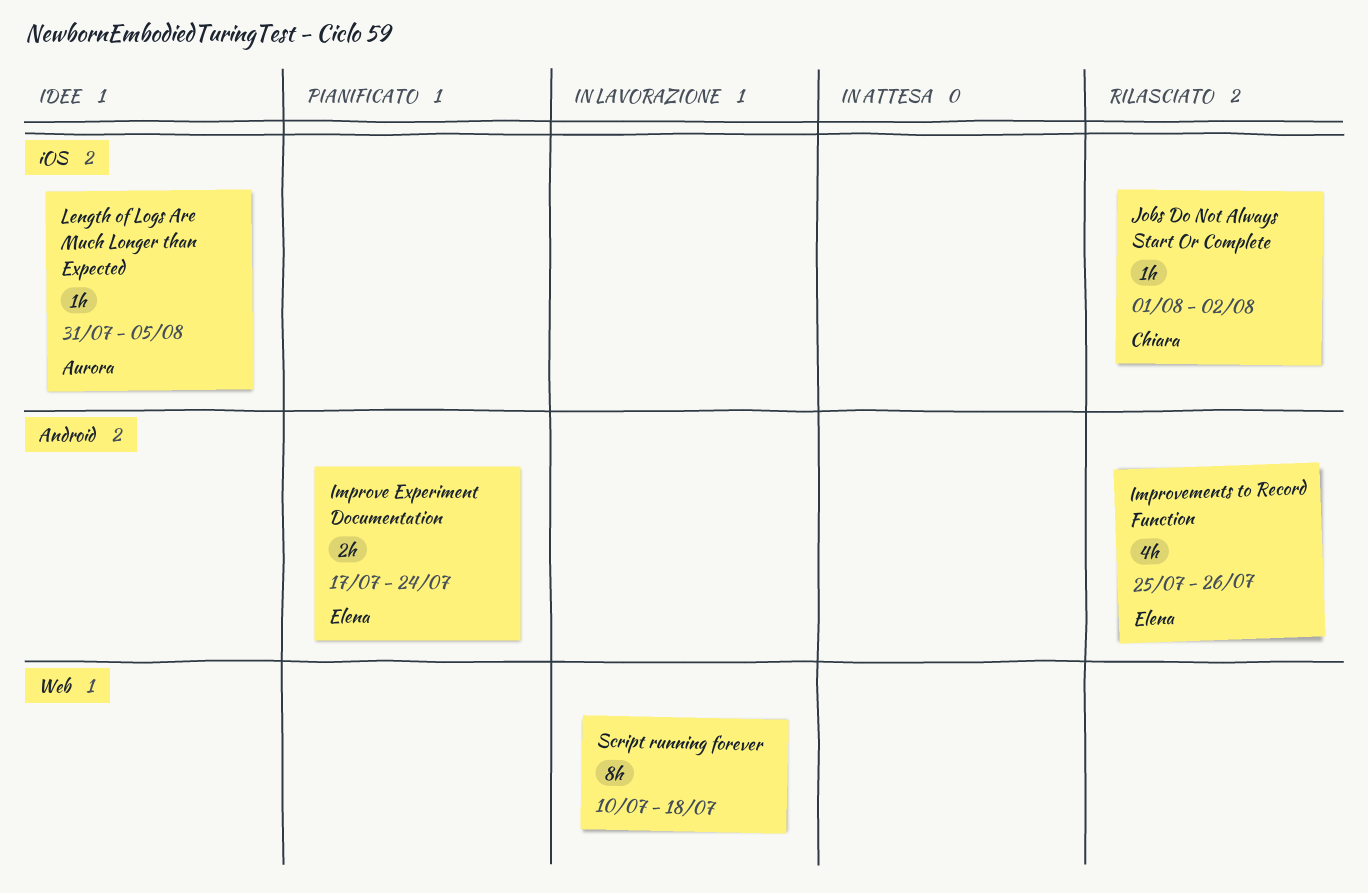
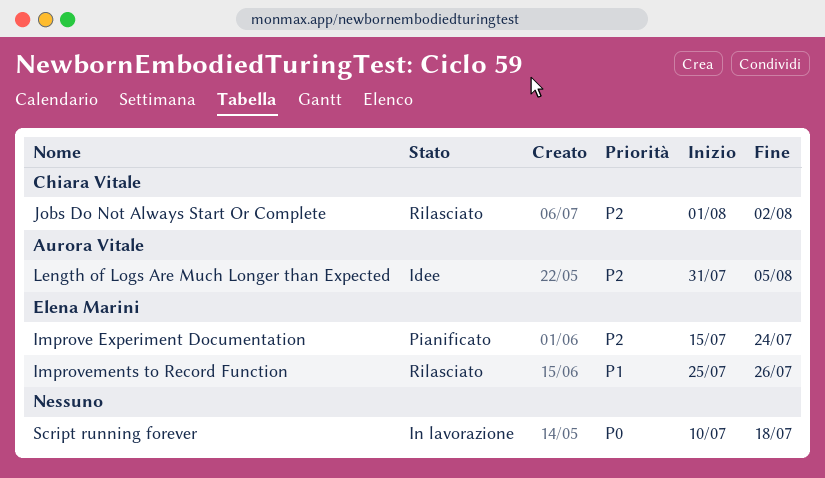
Improve Experiment Documentation, start: Jul 17 -> Jul 15

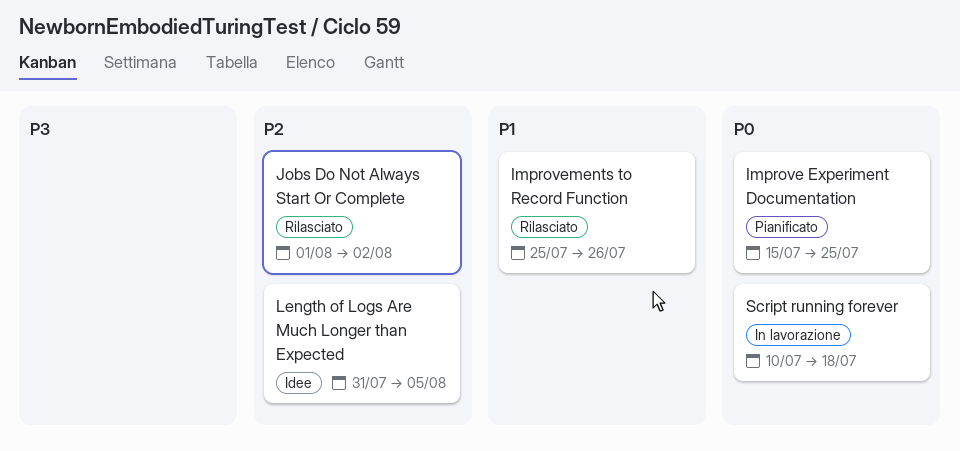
Improve Experiment Documentation, priority: P2 -> P0
Improve Experiment Documentation, due: Jul 24 -> Jul 25

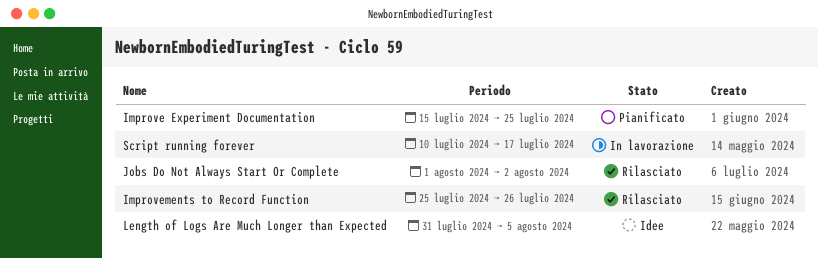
Script running forever, due: Jul 18 -> Jul 17

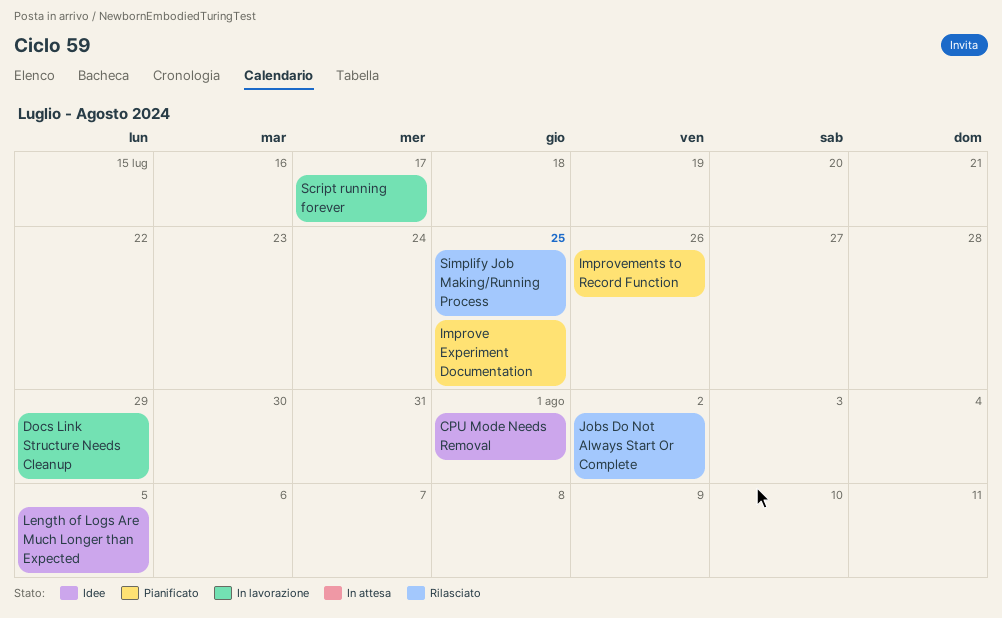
CPU Mode Needs Removal: none -> present
Docs Link Structure Needs Cleanup: none -> present
Improvements to Record Function, status: Rilasciato -> Pianificato
Simplify Job Making/Running Process: none -> present

